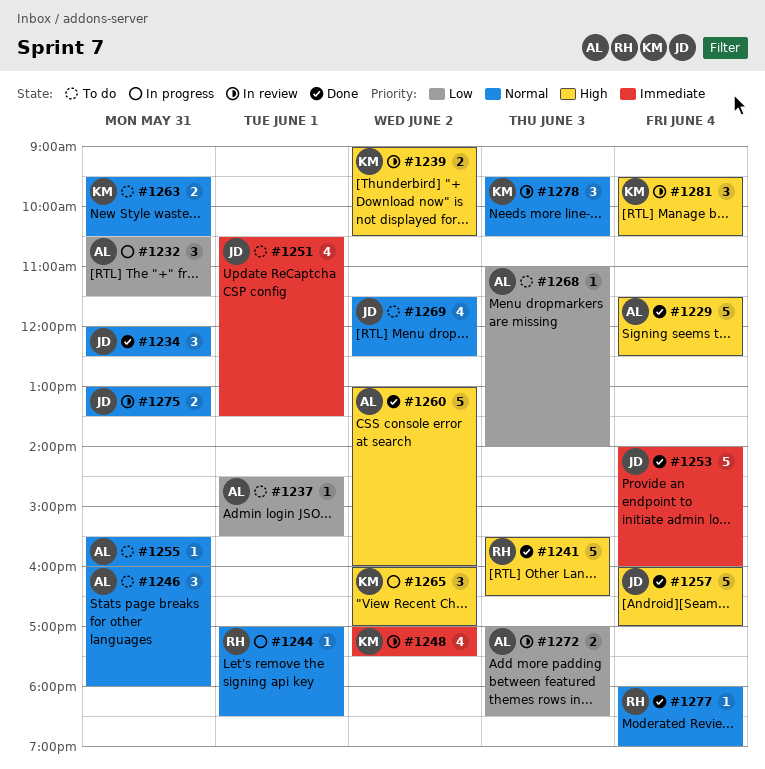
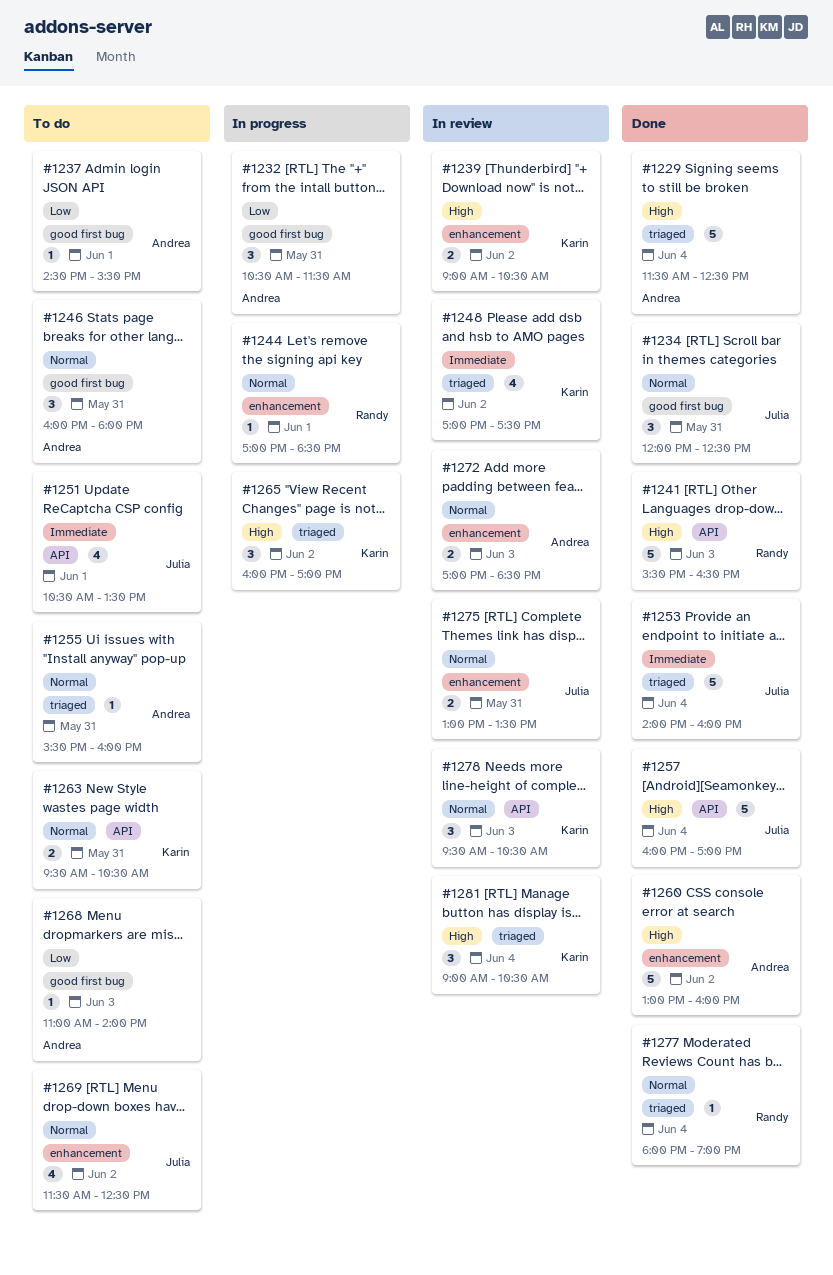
#1272, priority: Low -> Normal
#1281, begins: 09:30 -> 09:00

